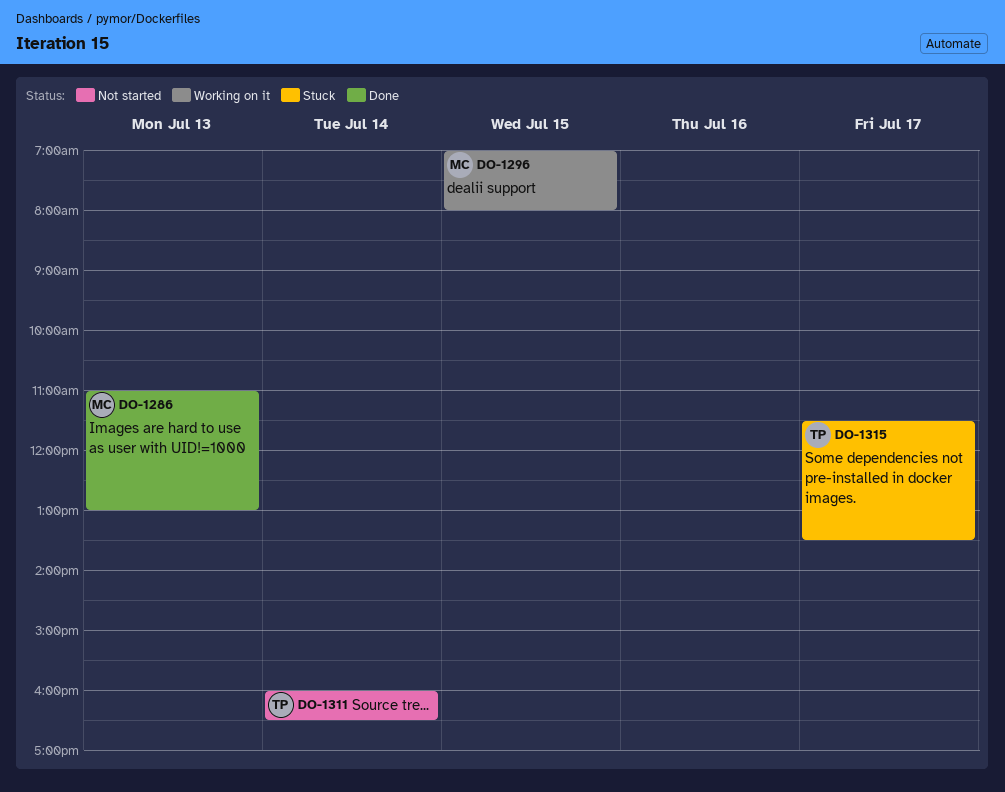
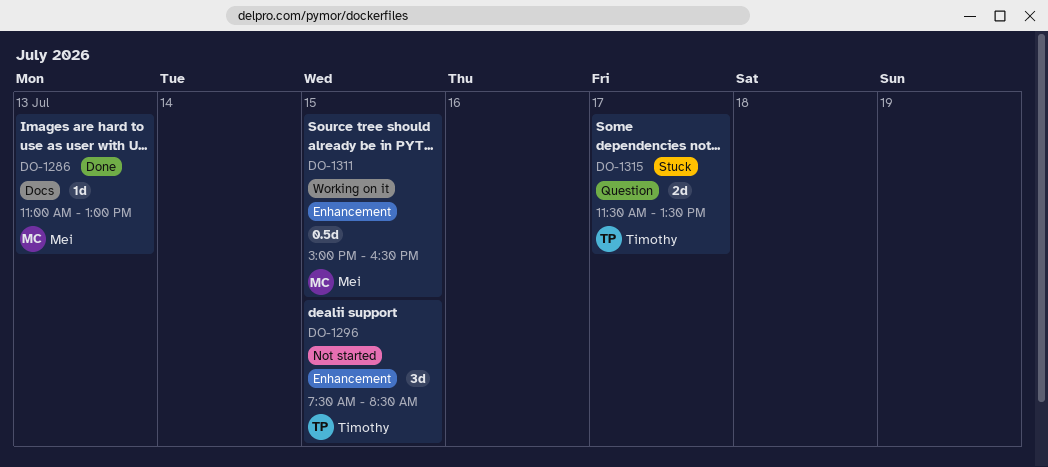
DO-1296, status: Working on it -> Not started
DO-1296, owner: Mei -> Timothy
DO-1296, begins: 07:00 -> 07:30
DO-1296, ends: 08:00 -> 08:30
DO-1311, status: Not started -> Working on it
DO-1311, owner: Timothy -> Mei
DO-1311, day: Jul 14 -> Jul 15
DO-1311, begins: 16:00 -> 15:00

